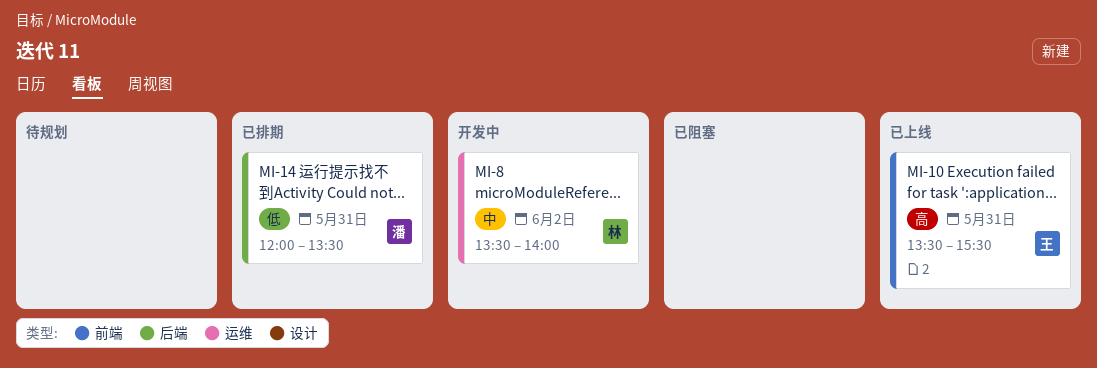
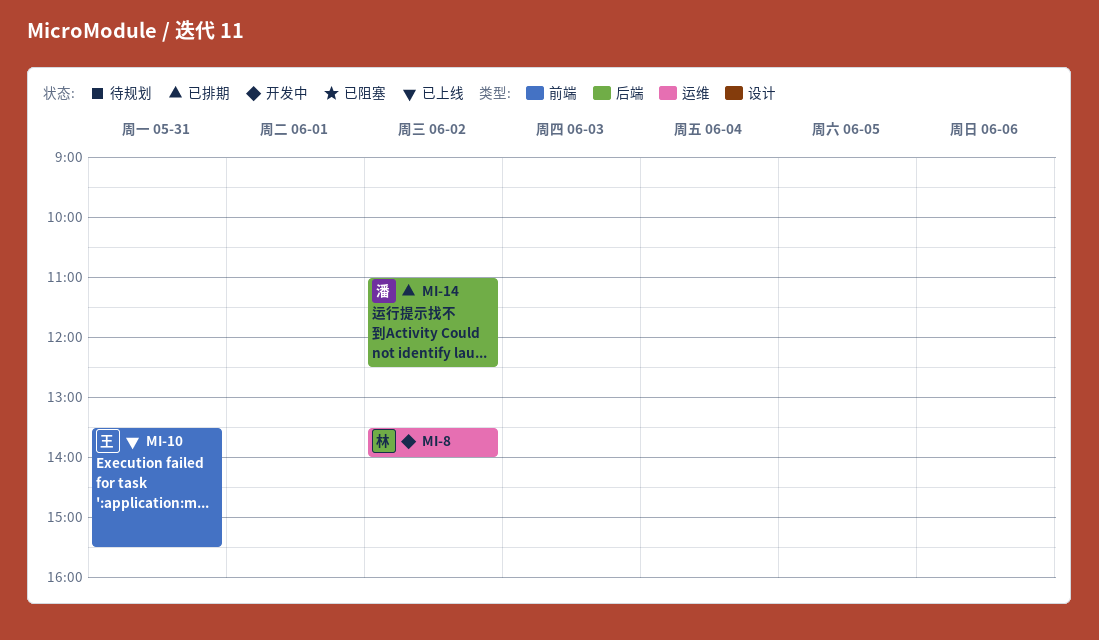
MI-14, day: May 31 -> Jun 2
MI-14, begins: 12:00 -> 11:00
MI-14, ends: 13:30 -> 12:30

